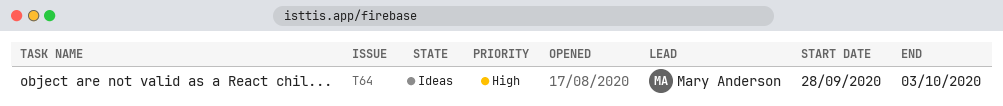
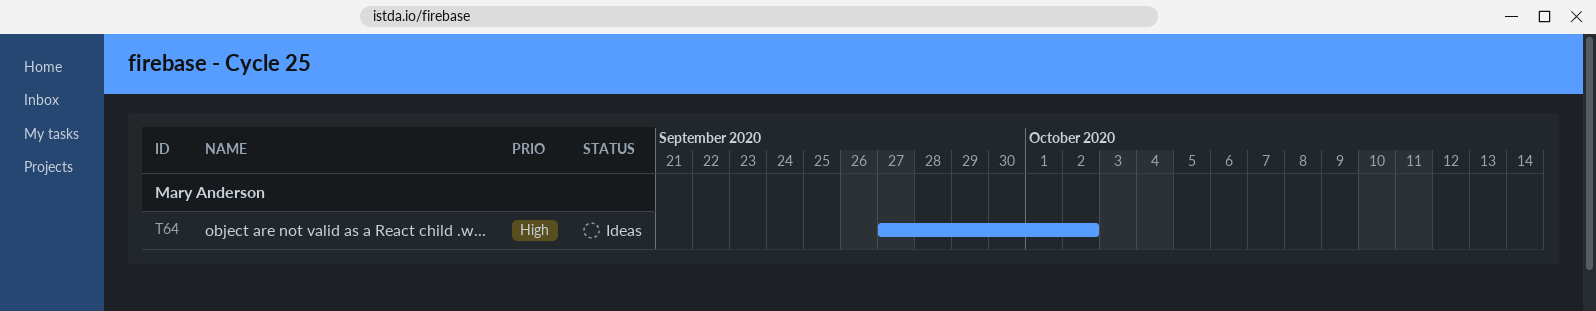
T64, start: Sep 28 -> Sep 27
T64, due: Oct 3 -> Oct 2

